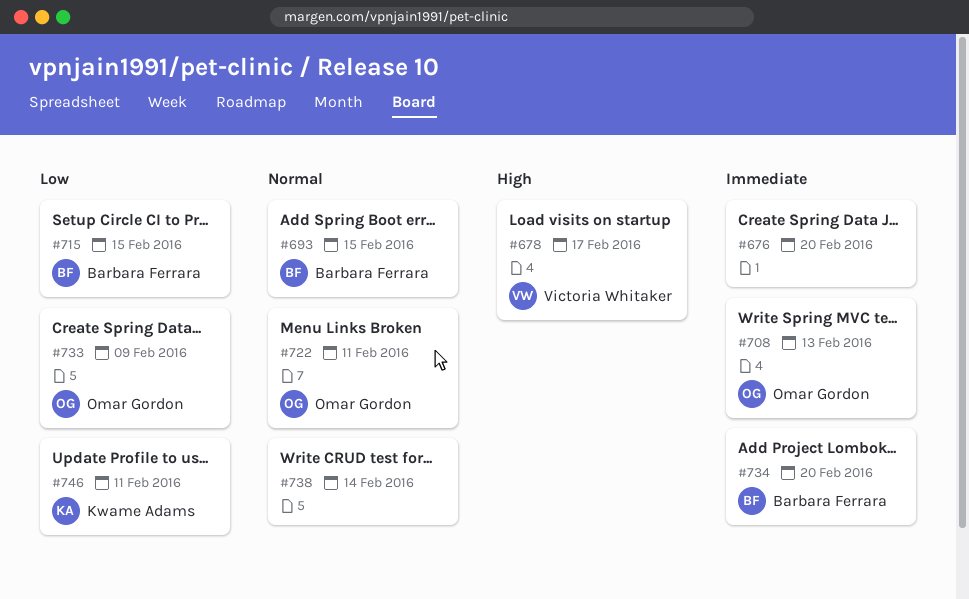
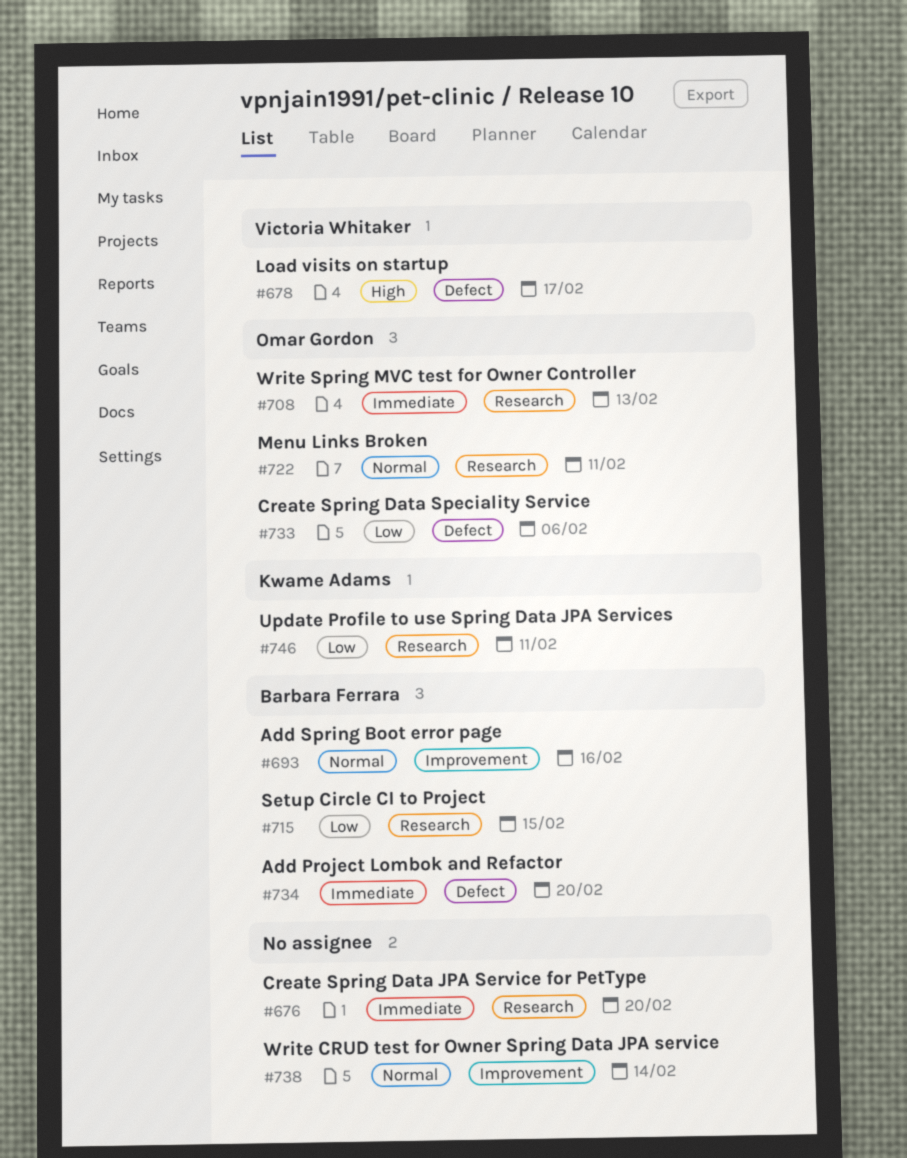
#693, due: Feb 15 -> Feb 16
#733, due: Feb 9 -> Feb 6

